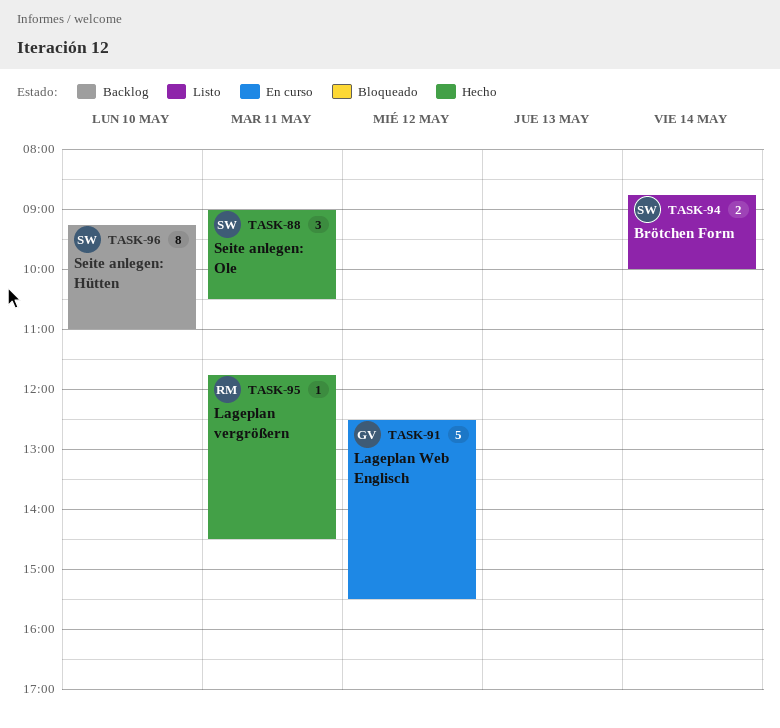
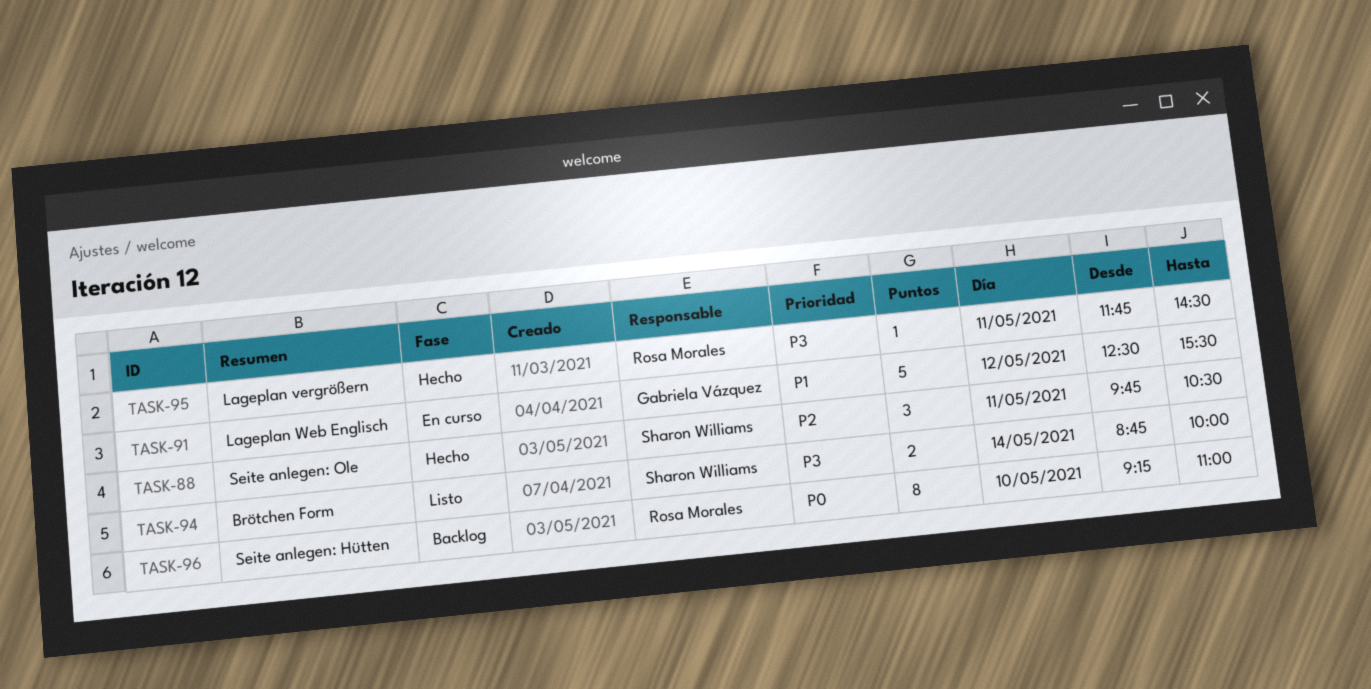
TASK-88, begins: 09:00 -> 09:45
TASK-96, owner: Sharon Williams -> Rosa Morales

